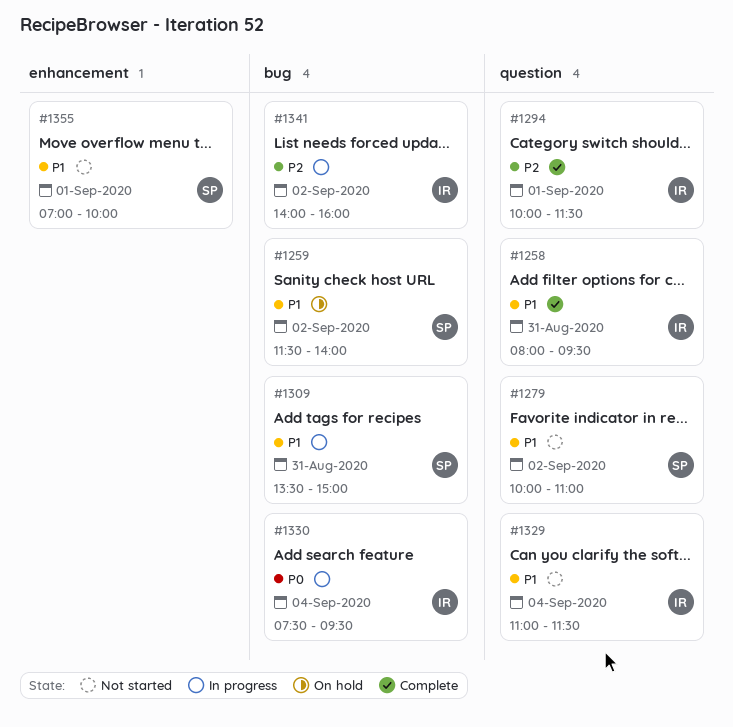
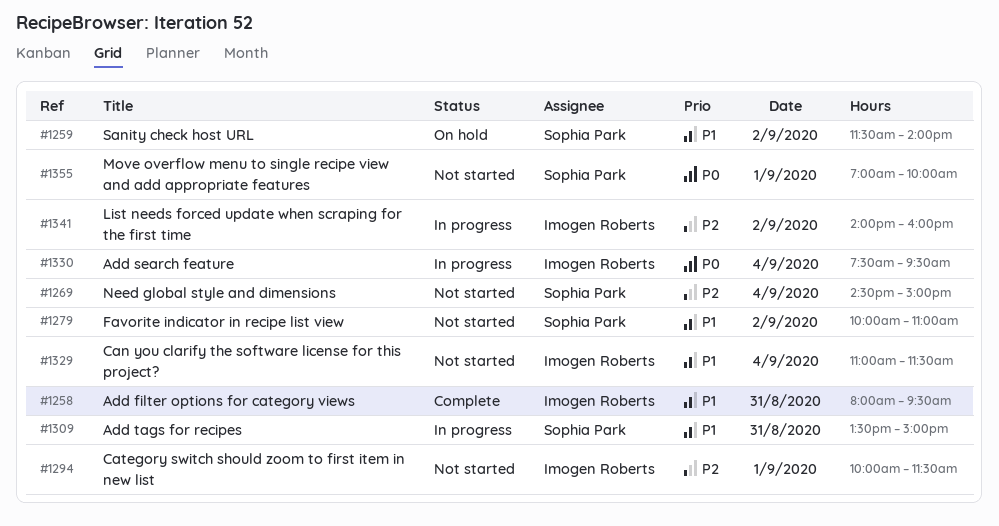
#1269: none -> present
#1294, status: Complete -> Not started
#1355, priority: P1 -> P0

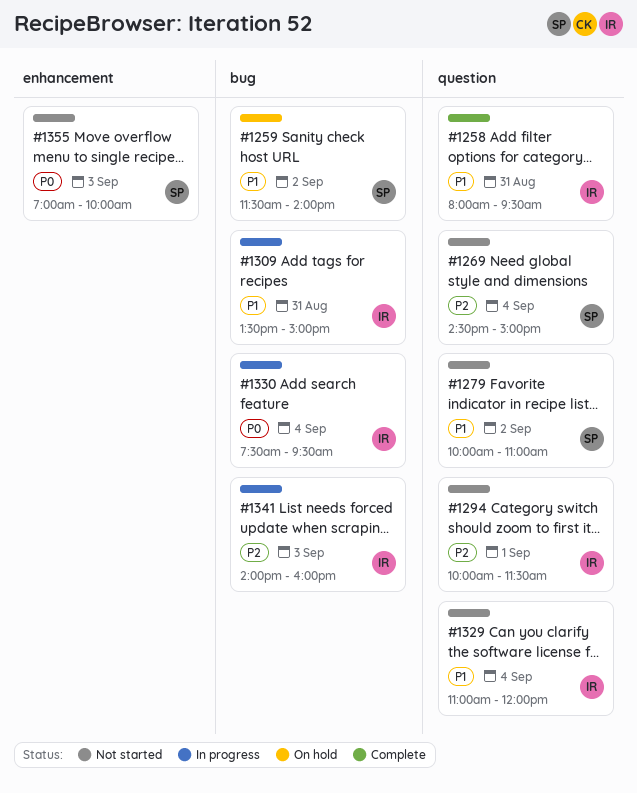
#1309, owner: Sophia Park -> Imogen Roberts
#1329, ends: 11:30 -> 12:00
#1341, day: Sep 2 -> Sep 3
#1355, day: Sep 1 -> Sep 3

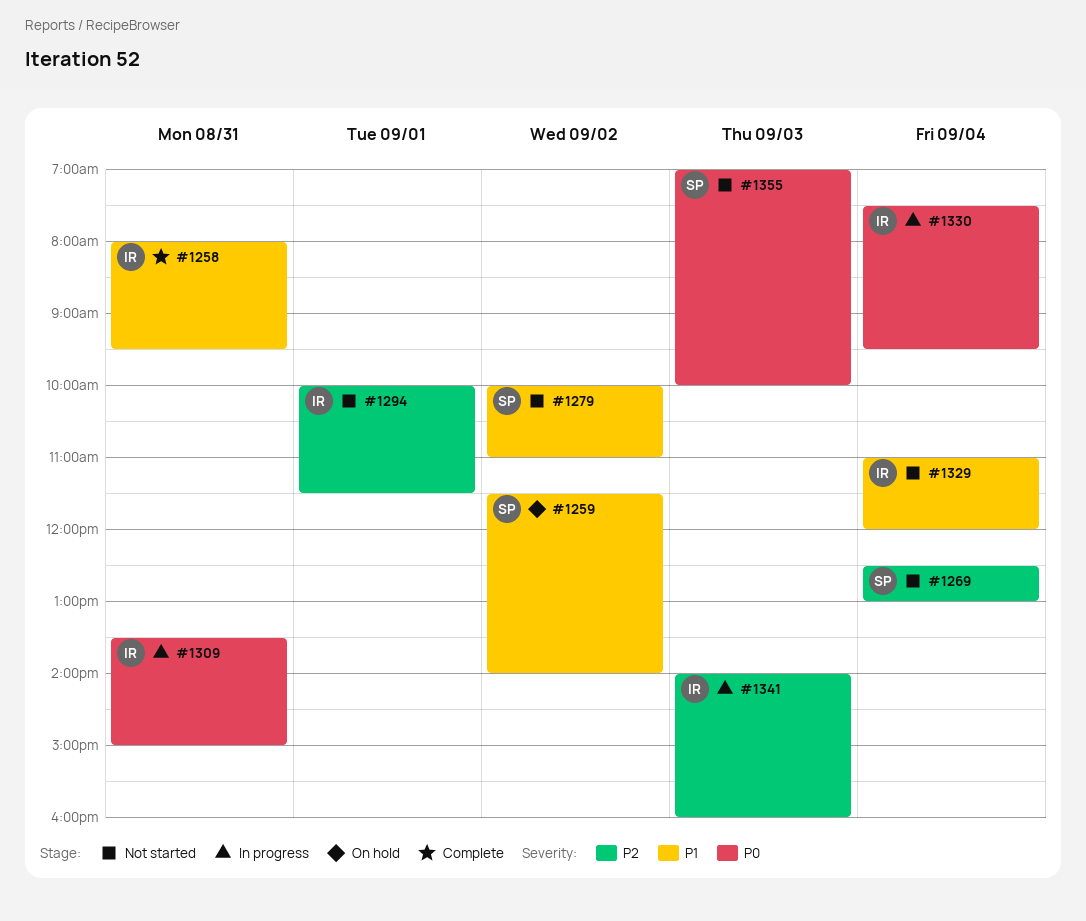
#1269, begins: 14:30 -> 12:30
#1269, ends: 15:00 -> 13:00
#1309, priority: P1 -> P0

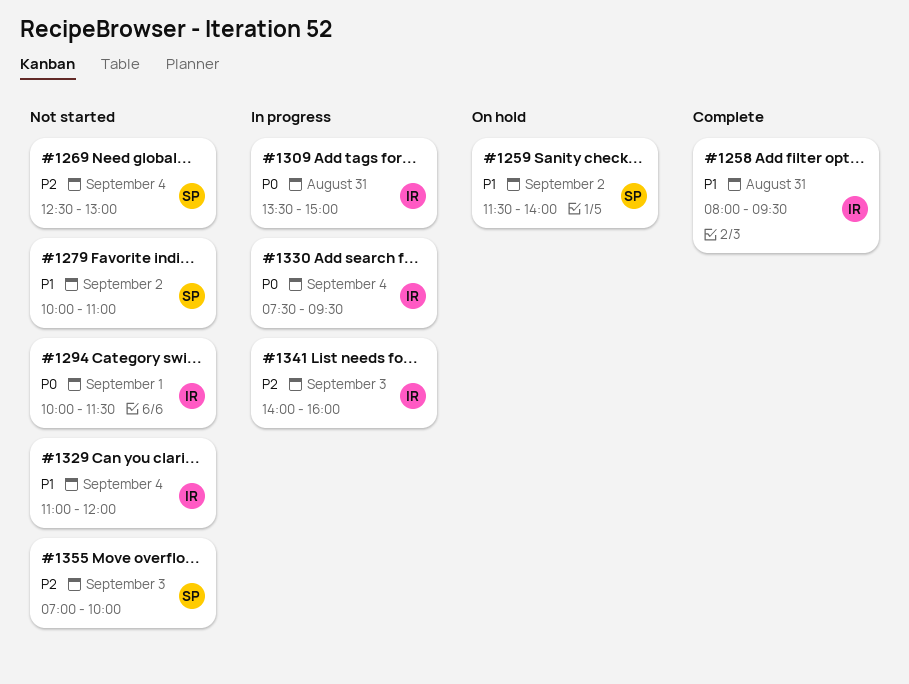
#1294, priority: P2 -> P0
#1355, priority: P0 -> P2

